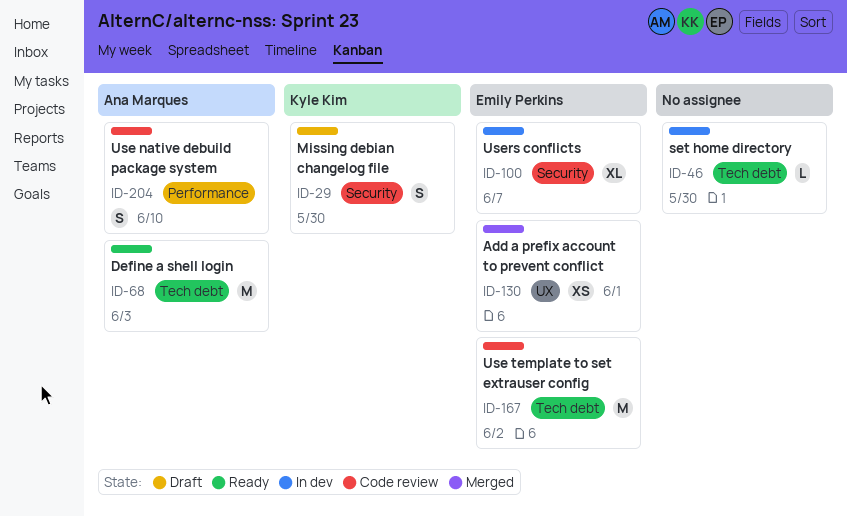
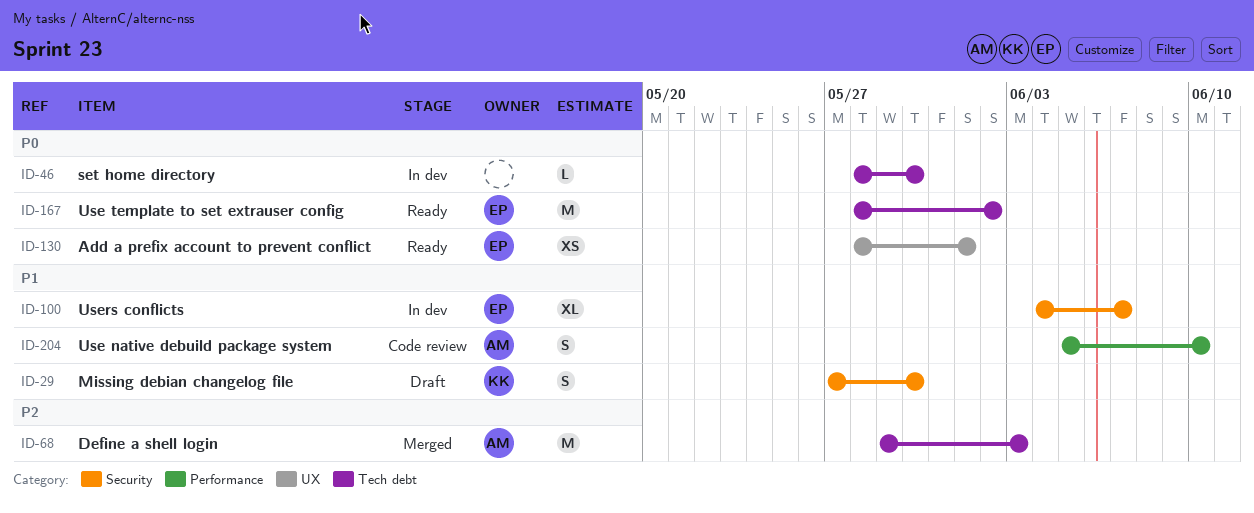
ID-68, status: Ready -> Merged
ID-130, status: Merged -> Ready
ID-167, status: Code review -> Ready

